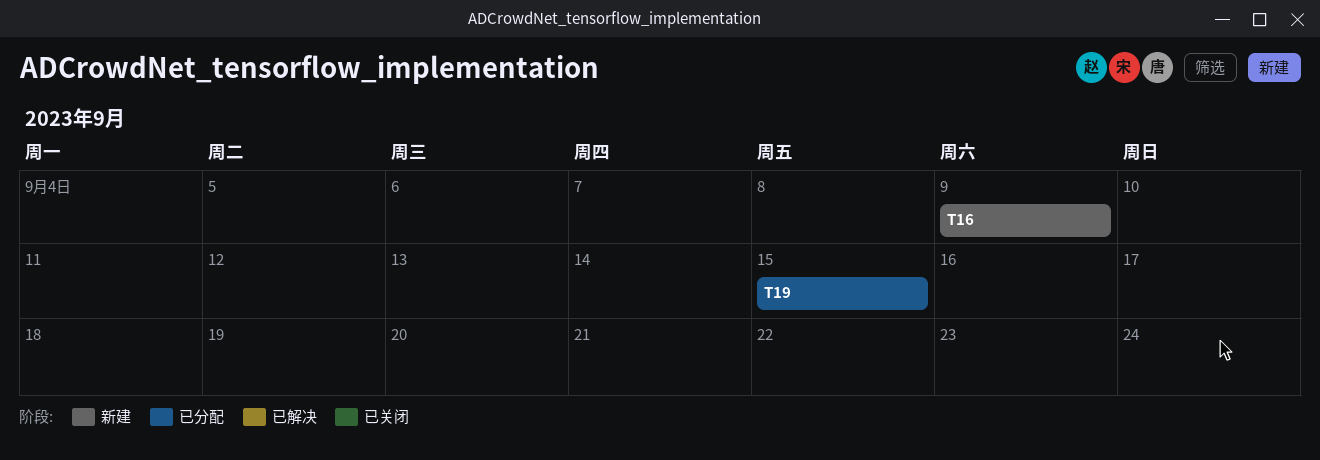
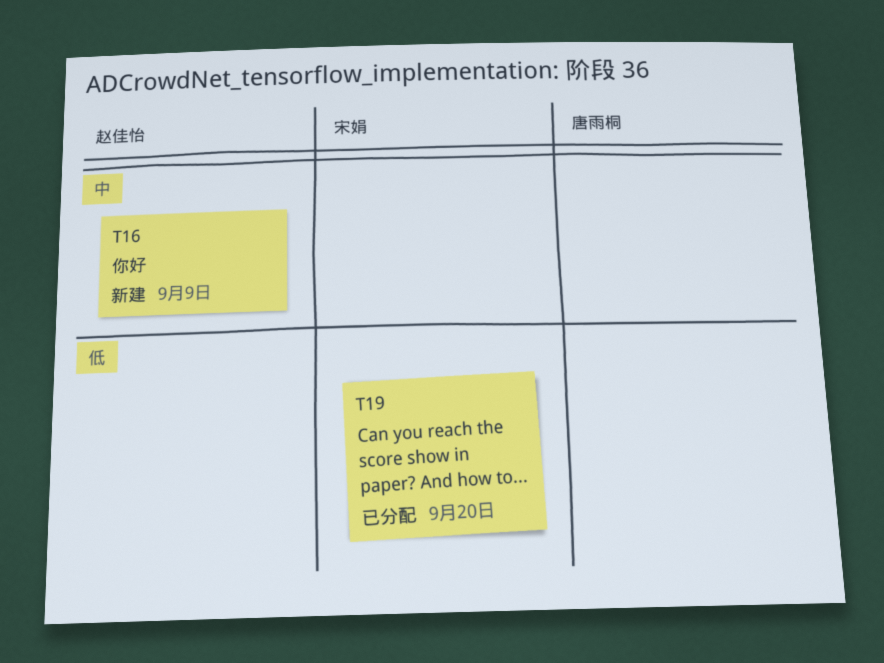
T19, due: Sep 15 -> Sep 20

